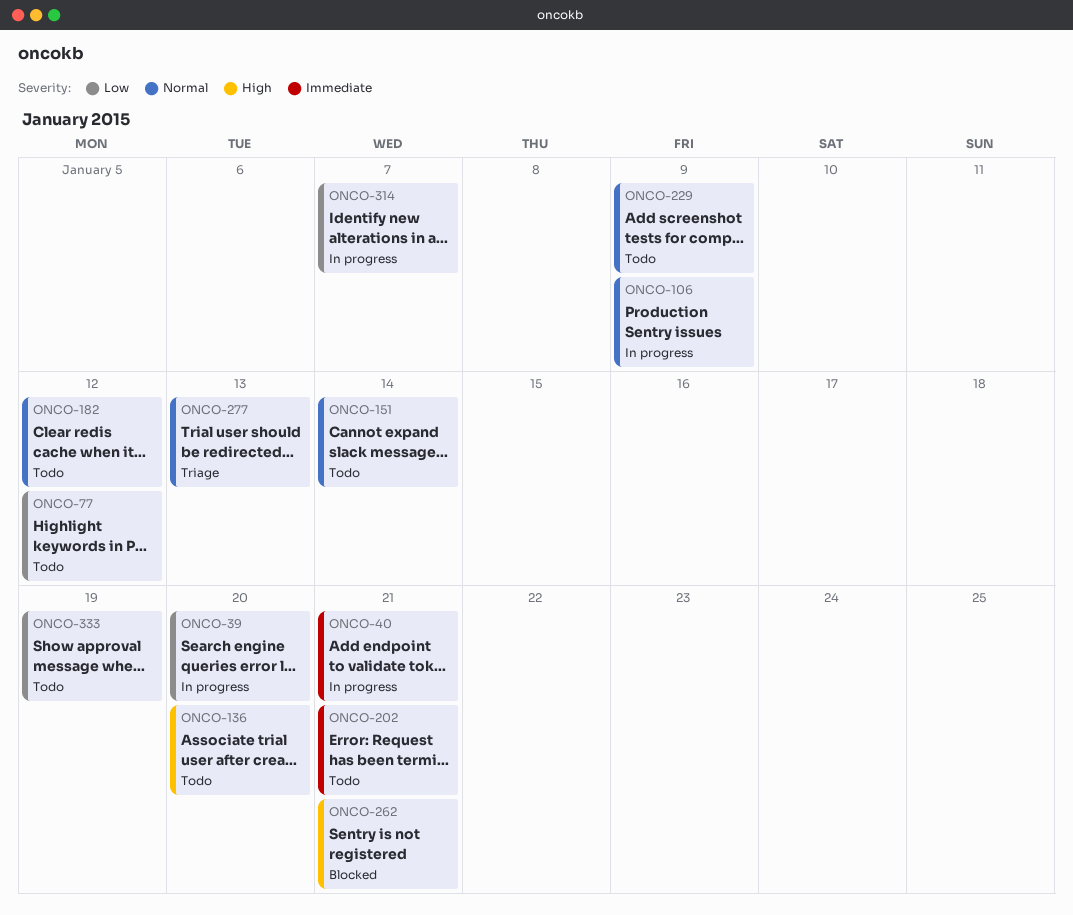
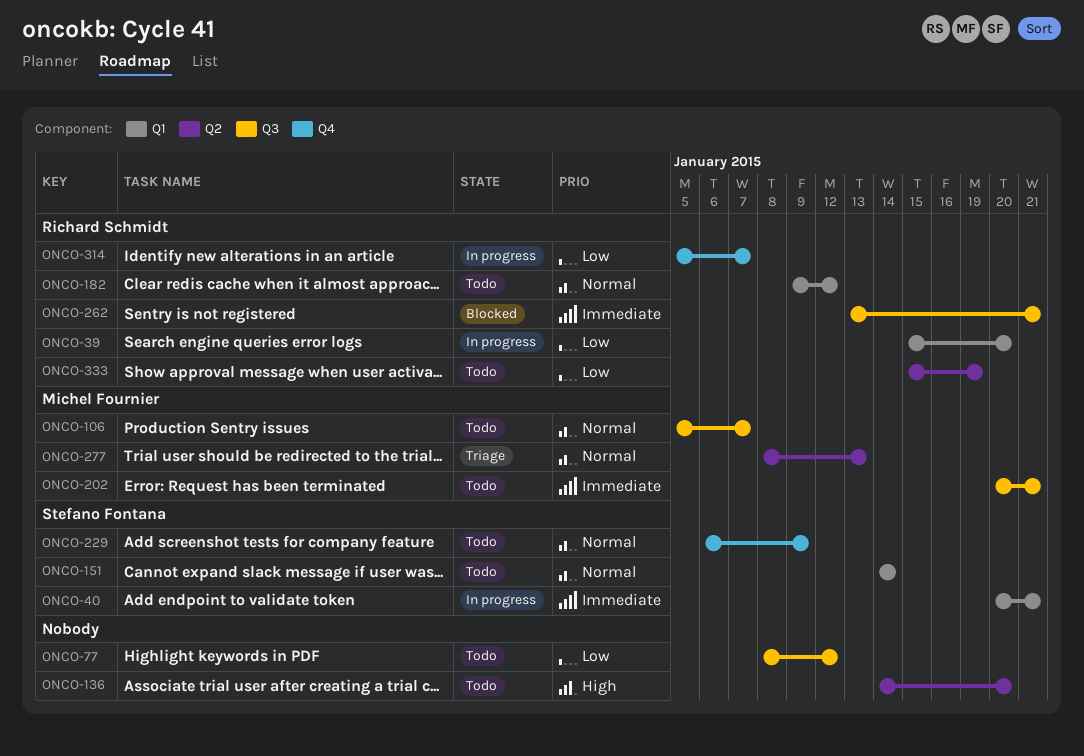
ONCO-106, status: In progress -> Todo
ONCO-106, due: Jan 9 -> Jan 7
ONCO-262, priority: High -> Immediate

